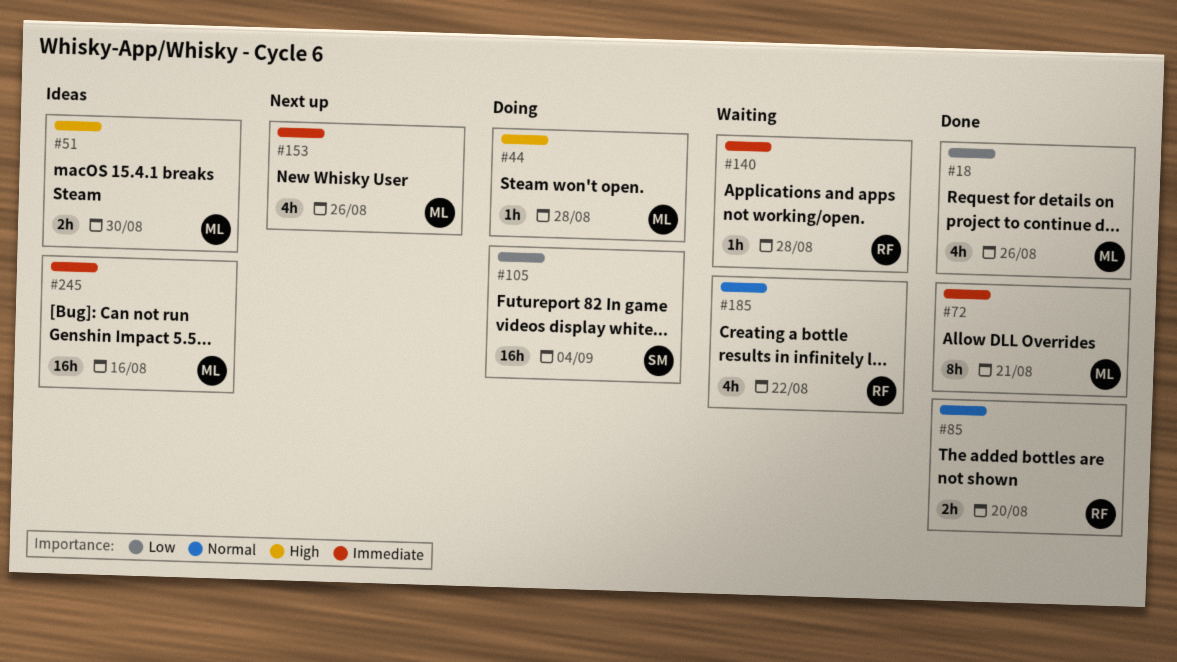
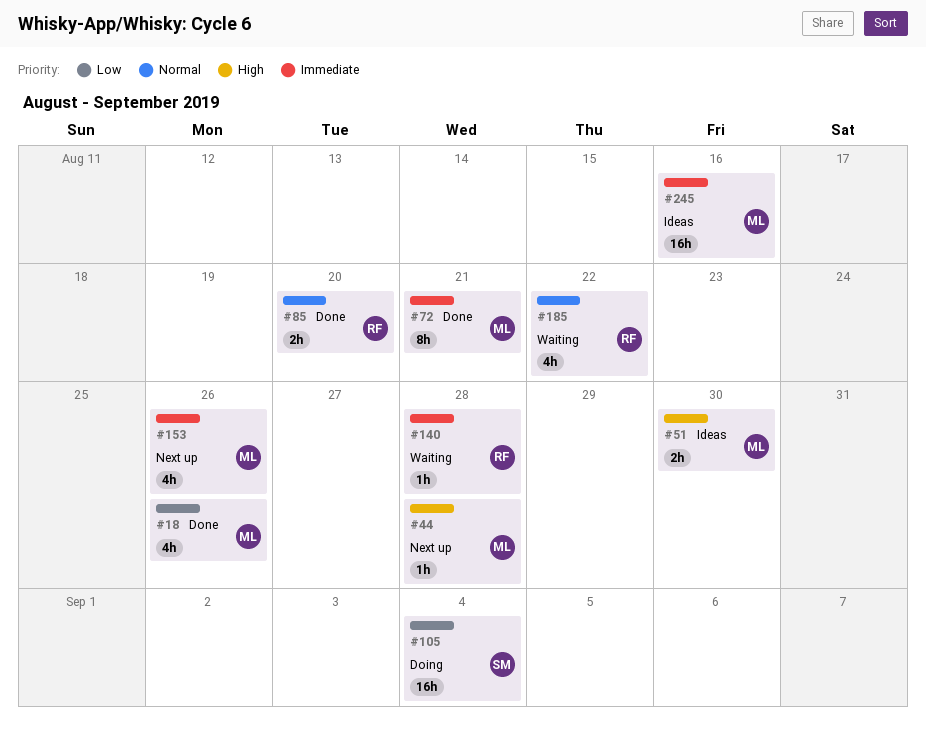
#44, status: Doing -> Next up

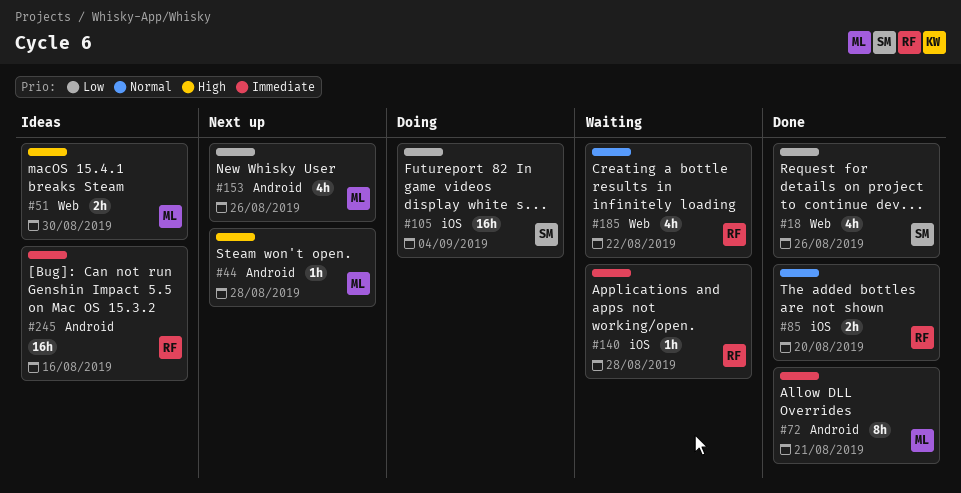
#18, owner: ML -> SM
#153, priority: Immediate -> Low
#245, owner: ML -> RF

